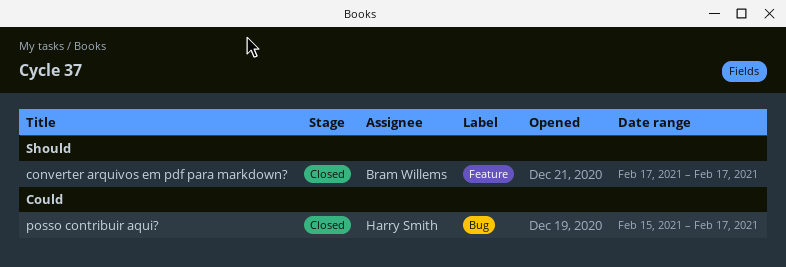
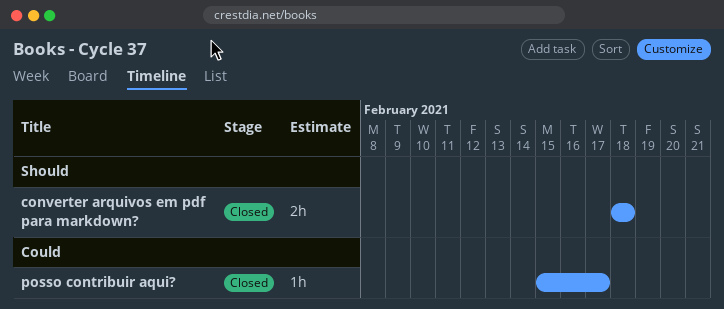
converter arquivos em pdf para markdown?, start: Feb 17 -> Feb 18
converter arquivos em pdf para markdown?, due: Feb 17 -> Feb 18

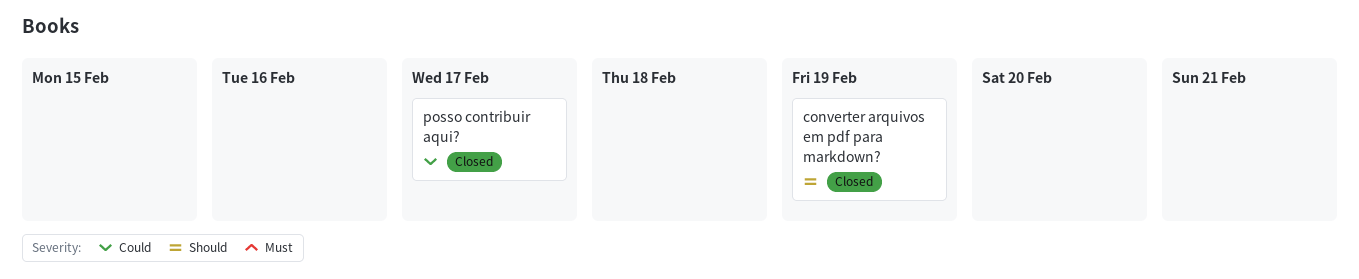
converter arquivos em pdf para markdown?, due: Feb 18 -> Feb 19

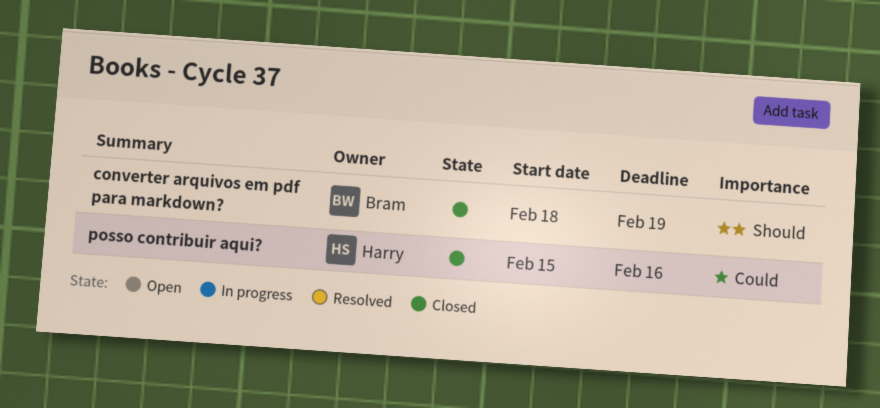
posso contribuir aqui?, due: Feb 17 -> Feb 16

